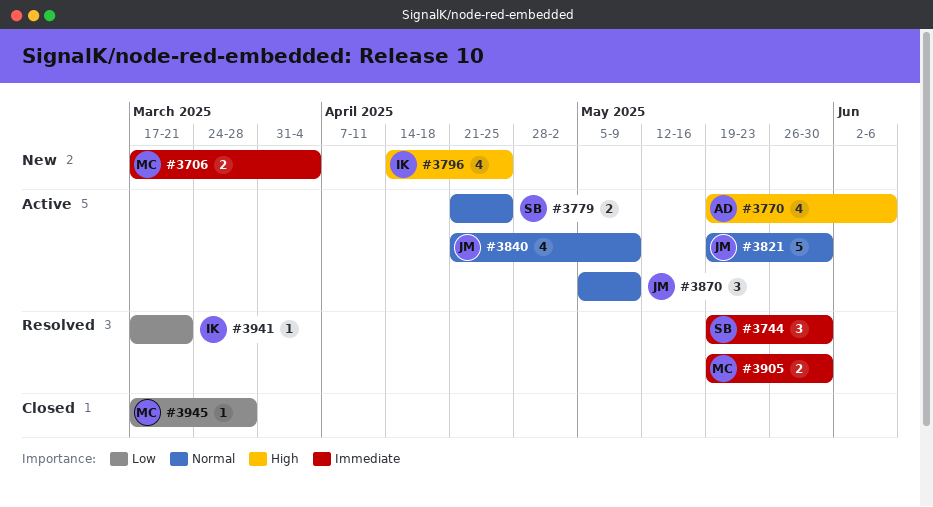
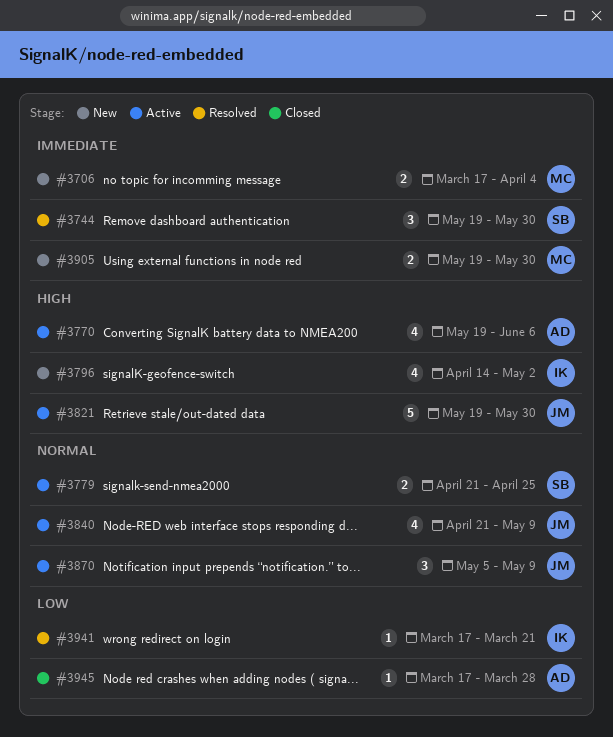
#3796, due: Apr 25 -> May 2
#3821, priority: Normal -> High
#3905, status: Resolved -> New
#3945, owner: MC -> AD

